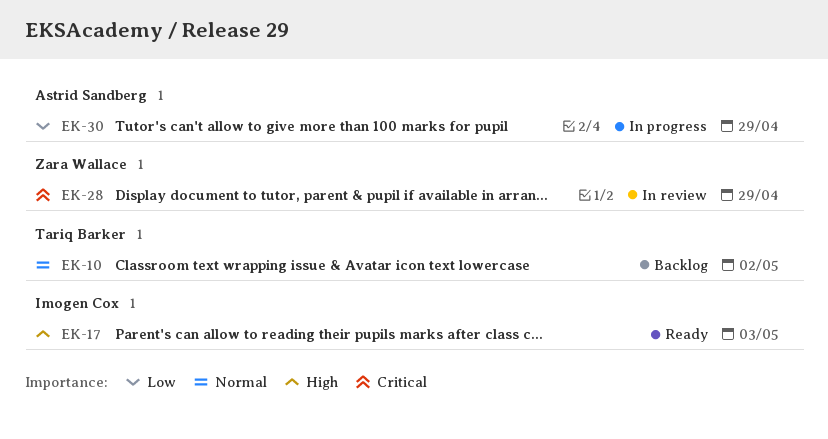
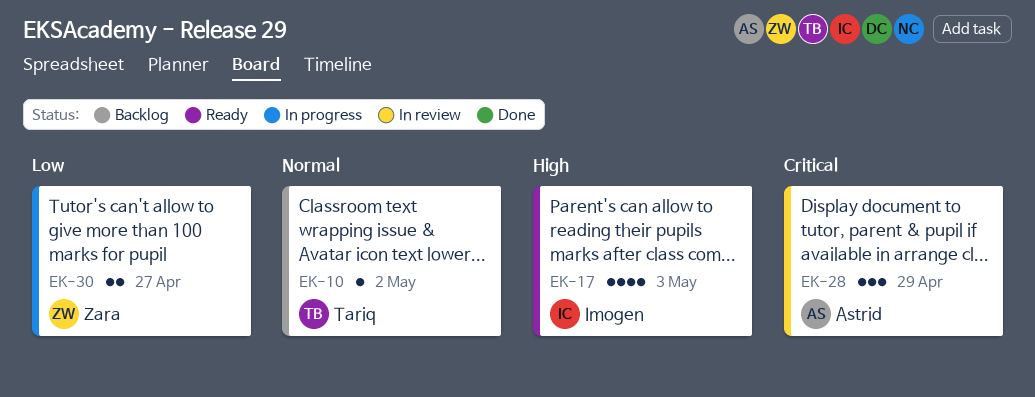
EK-28, owner: Zara Wallace -> Astrid Sandberg
EK-30, owner: Astrid Sandberg -> Zara Wallace
EK-30, due: Apr 29 -> Apr 27

